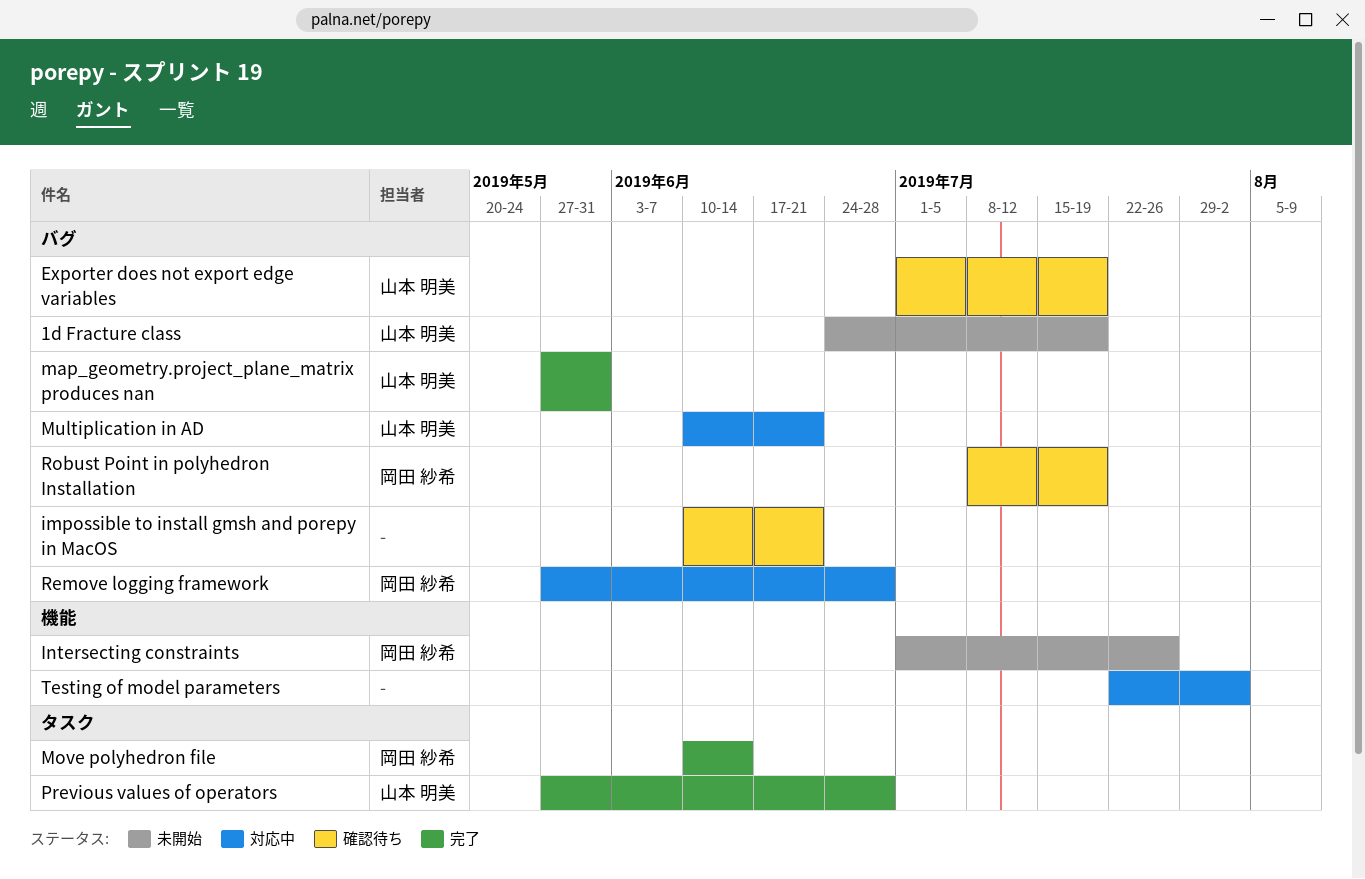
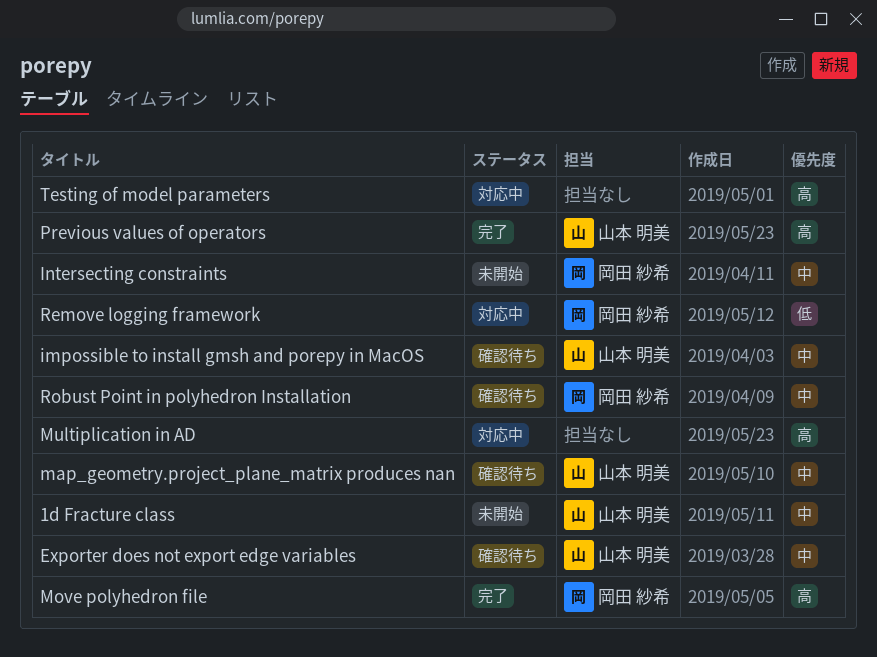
impossible to install gmsh and porepy in MacOS, owner: none -> 山本 明美
map_geometry.project_plane_matrix produces nan, status: 完了 -> 確認待ち
Multiplication in AD, owner: 山本 明美 -> none

